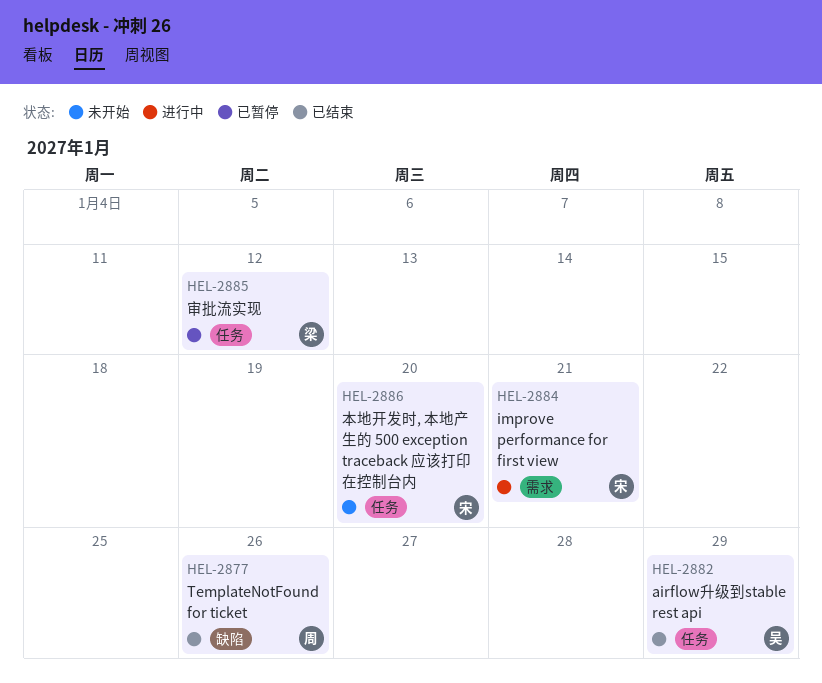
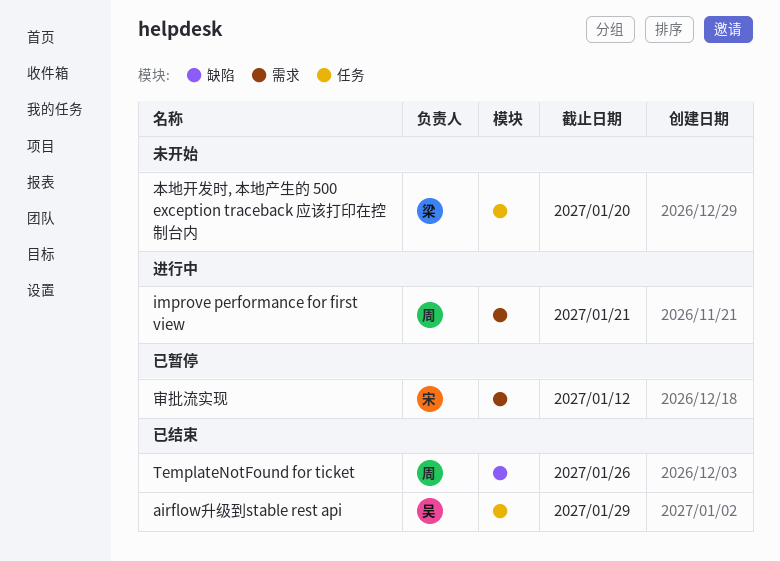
improve performance for first view, owner: 宋 -> 周
审批流实现, owner: 梁 -> 宋
审批流实现, label: 任务 -> 需求
本地开发时, 本地产生的 500 exception traceback 应该打印在控制台内, owner: 宋 -> 梁

